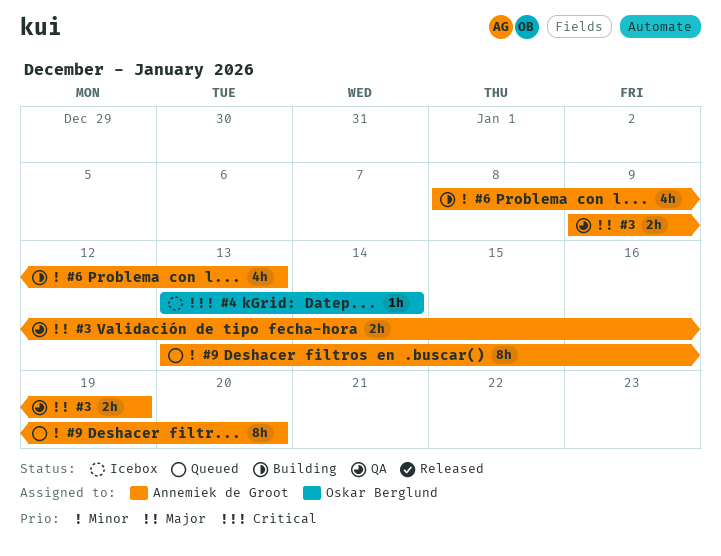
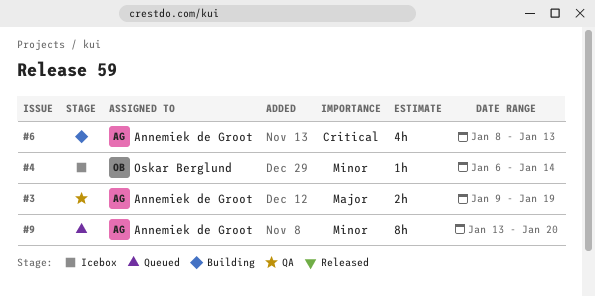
#4, priority: Critical -> Minor
#4, start: Jan 13 -> Jan 6
#6, priority: Minor -> Critical

